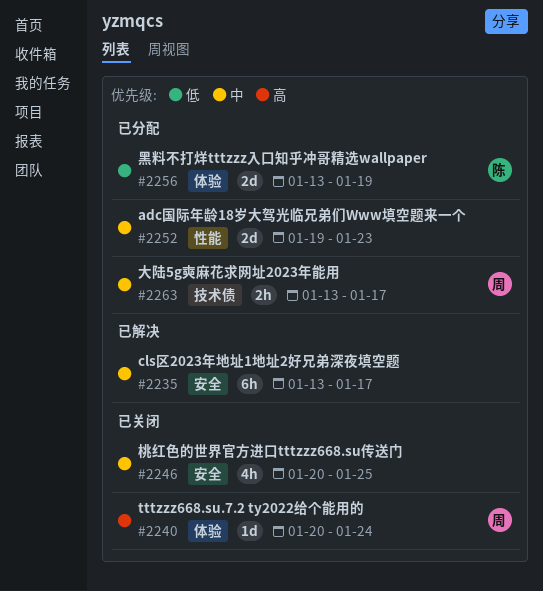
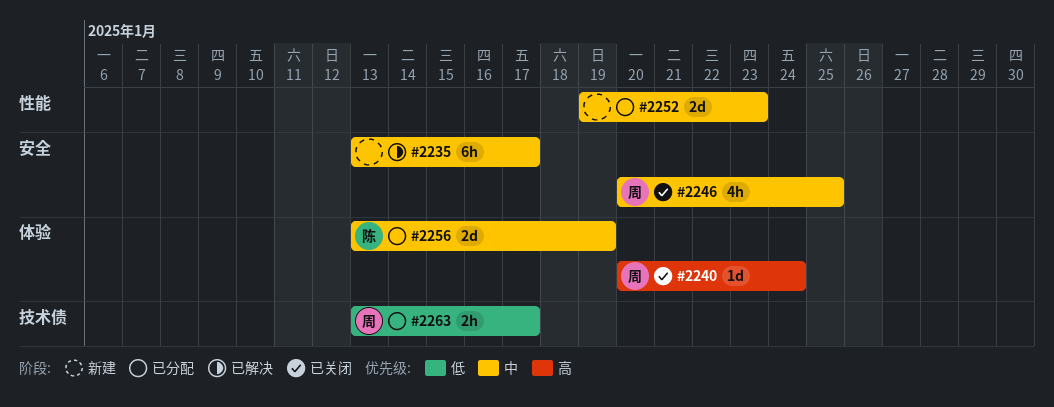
#2246, owner: none -> 周
#2256, priority: 低 -> 中
#2263, priority: 中 -> 低

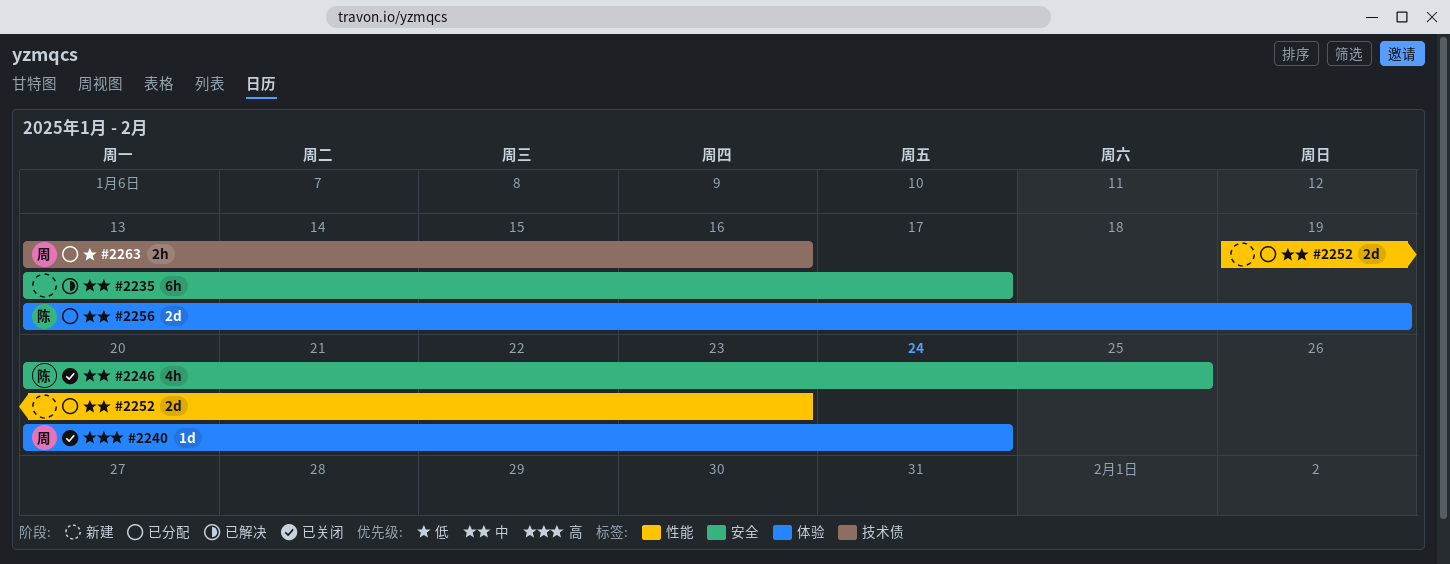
#2246, owner: 周 -> 陈
#2263, due: Jan 17 -> Jan 16

